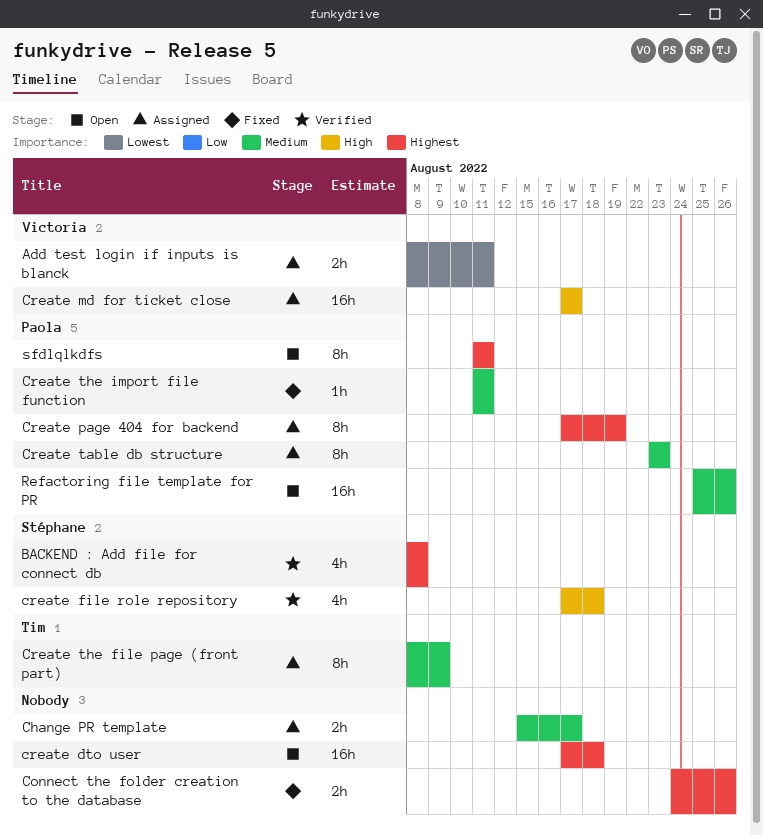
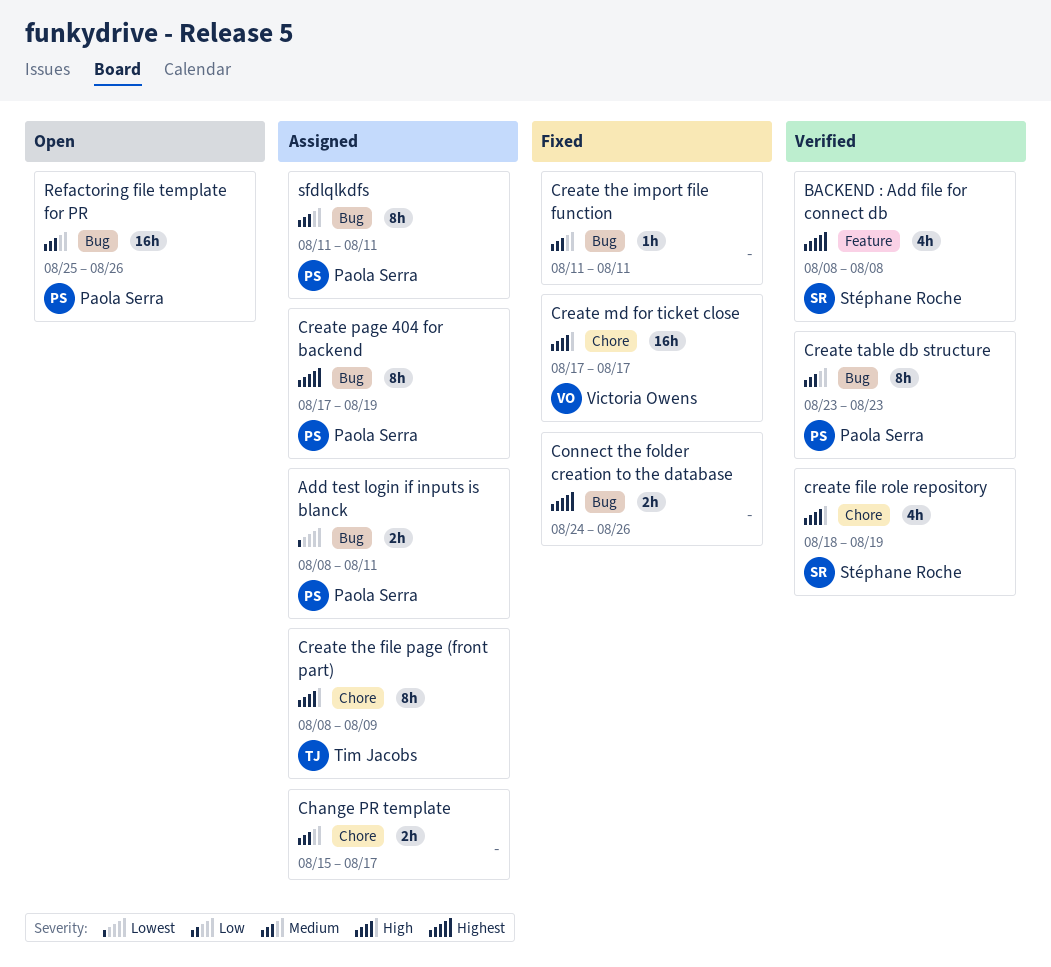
Add test login if inputs is blanck, owner: Victoria Owens -> Paola Serra
create dto user: present -> none
create file role repository, start: Aug 17 -> Aug 18
create file role repository, due: Aug 18 -> Aug 19
Create md for ticket close, status: Assigned -> Fixed
Create table db structure, status: Assigned -> Verified
Create the file page (front part), priority: Medium -> High
Create the import file function, owner: Paola Serra -> none
sfdlqlkdfs, status: Open -> Assigned
sfdlqlkdfs, priority: Highest -> Medium

